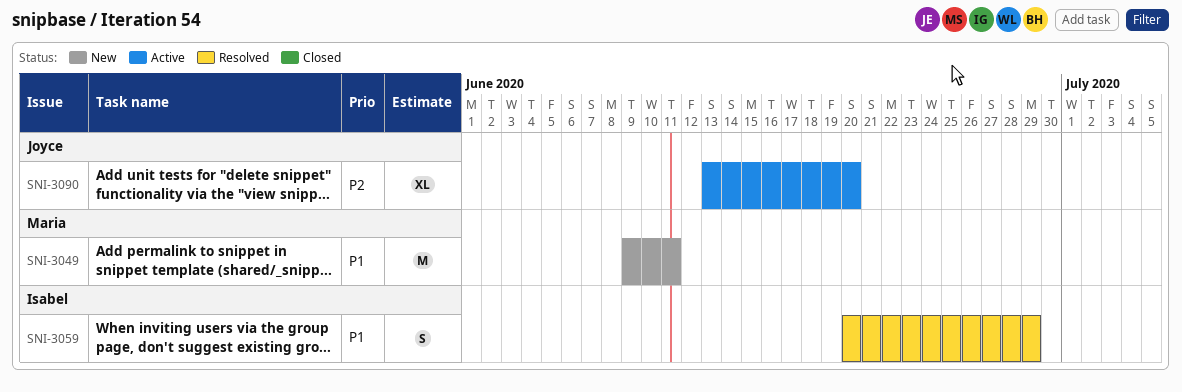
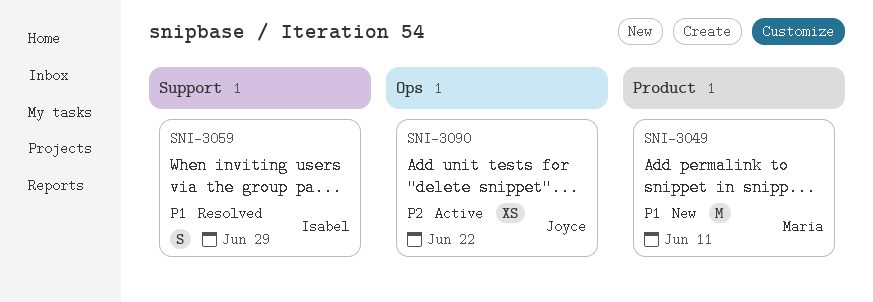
SNI-3090, estimate: XL -> XS
SNI-3090, due: Jun 20 -> Jun 22

